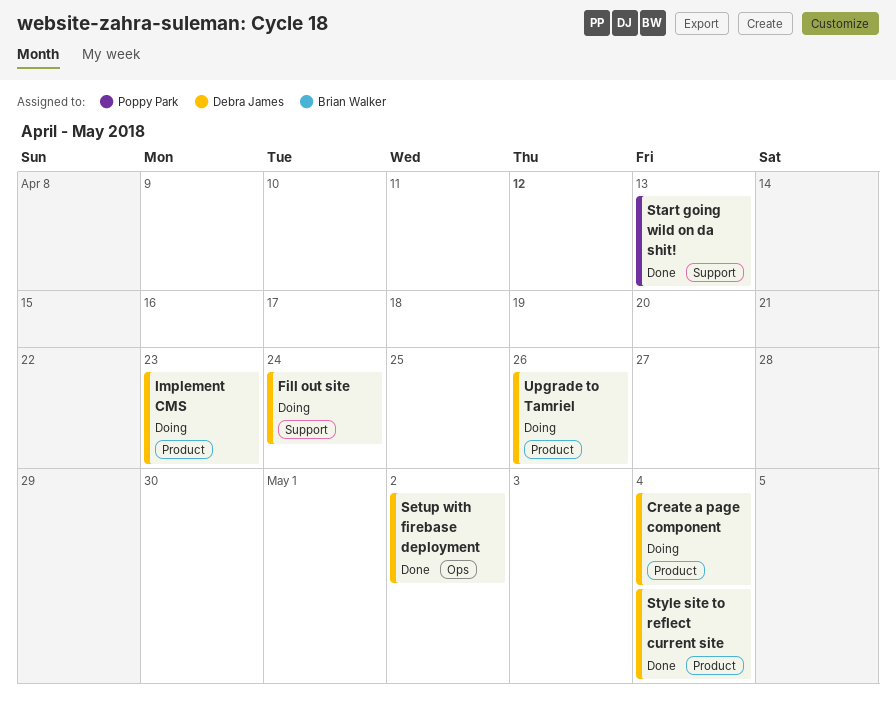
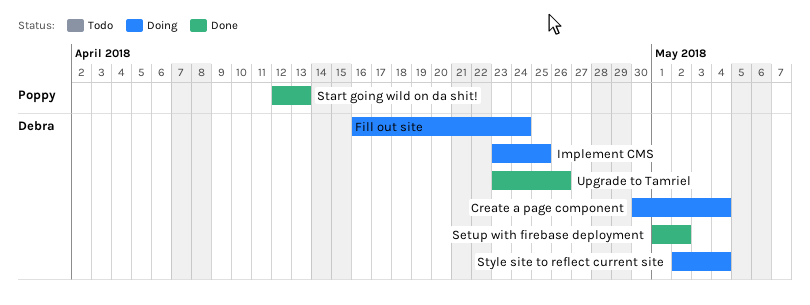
Implement CMS, due: Apr 23 -> Apr 25
Style site to reflect current site, status: Done -> Doing
Upgrade to Tamriel, status: Doing -> Done

